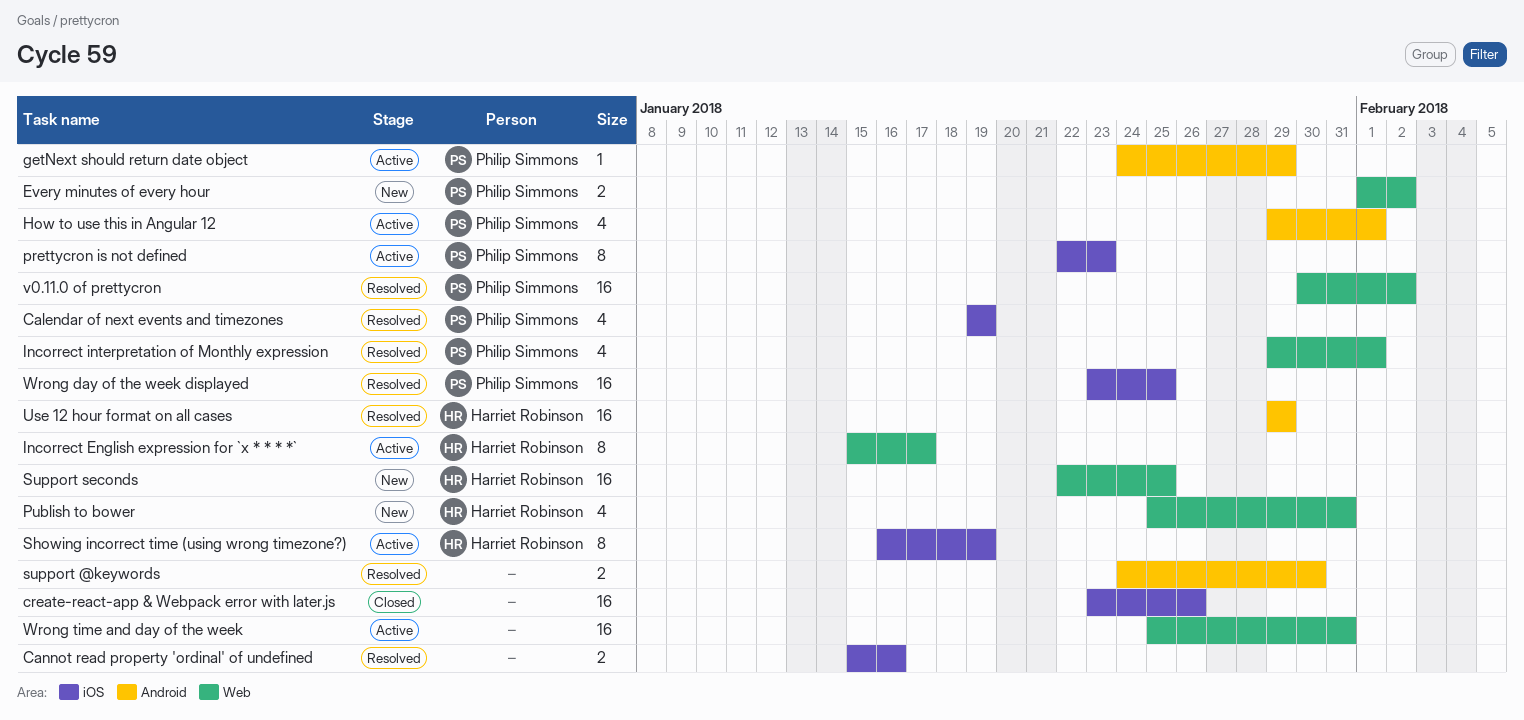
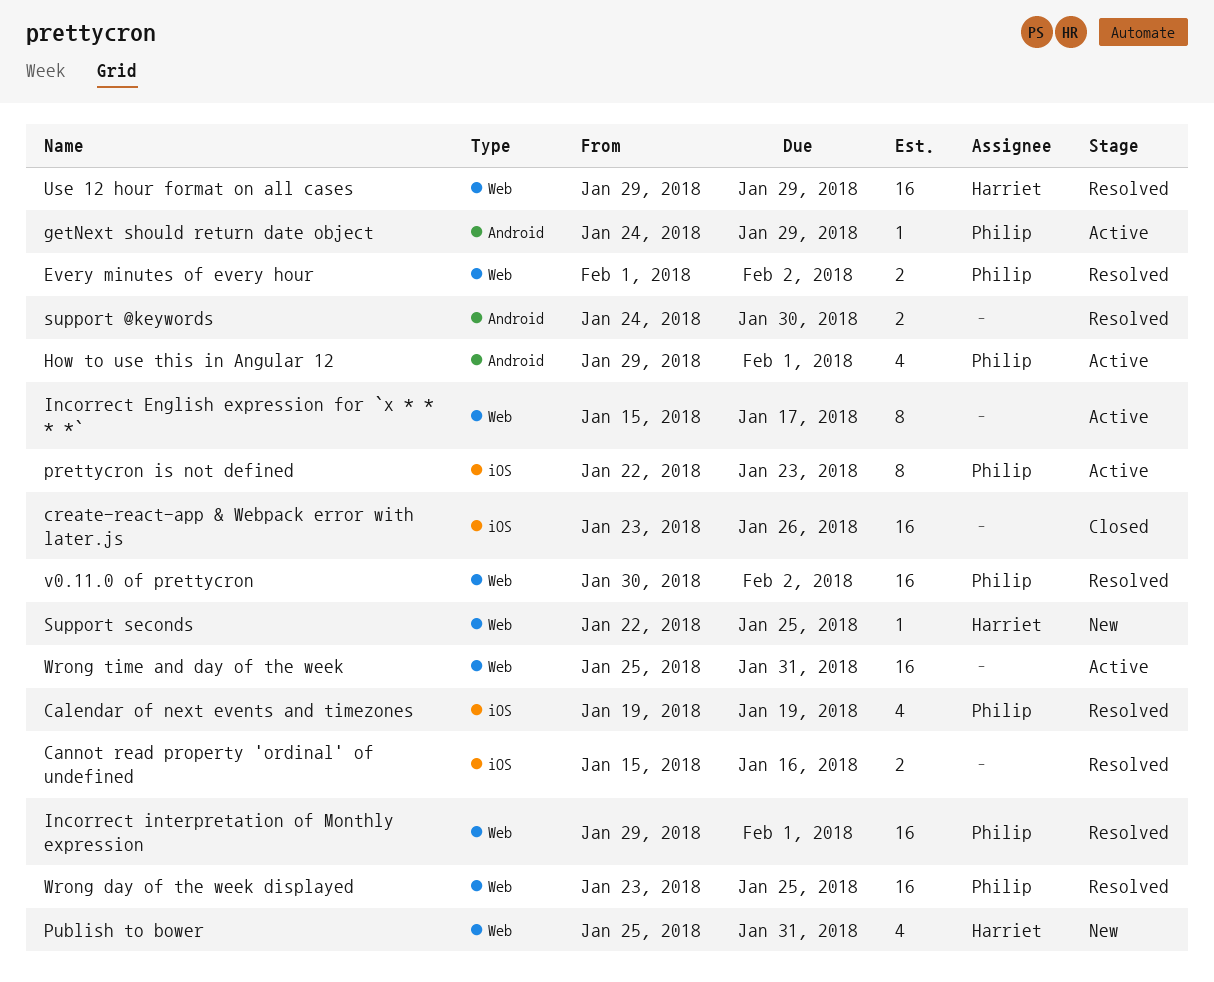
Every minutes of every hour, status: New -> Resolved
Incorrect English expression for `x * * * *`, owner: Harriet Robinson -> none
Incorrect interpretation of Monthly expression, estimate: 4 -> 16
Showing incorrect time (using wrong timezone?): present -> none
Support seconds, estimate: 16 -> 1
Use 12 hour format on all cases, label: Android -> Web
Wrong day of the week displayed, label: iOS -> Web

